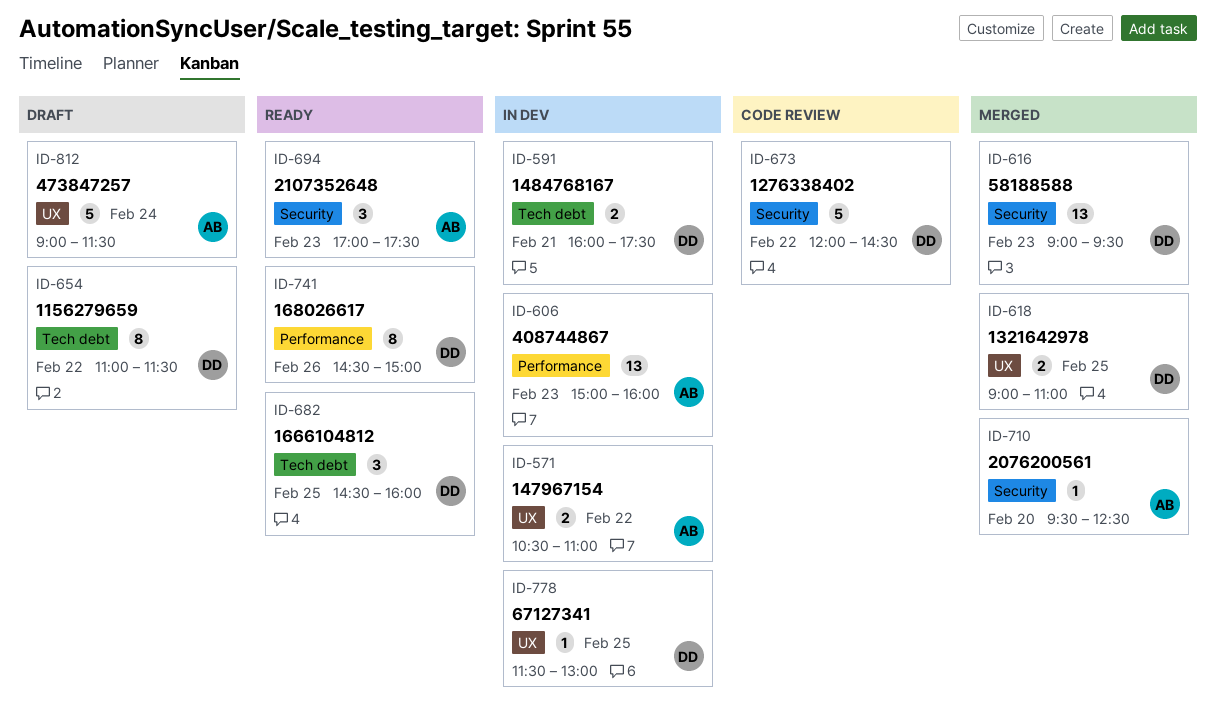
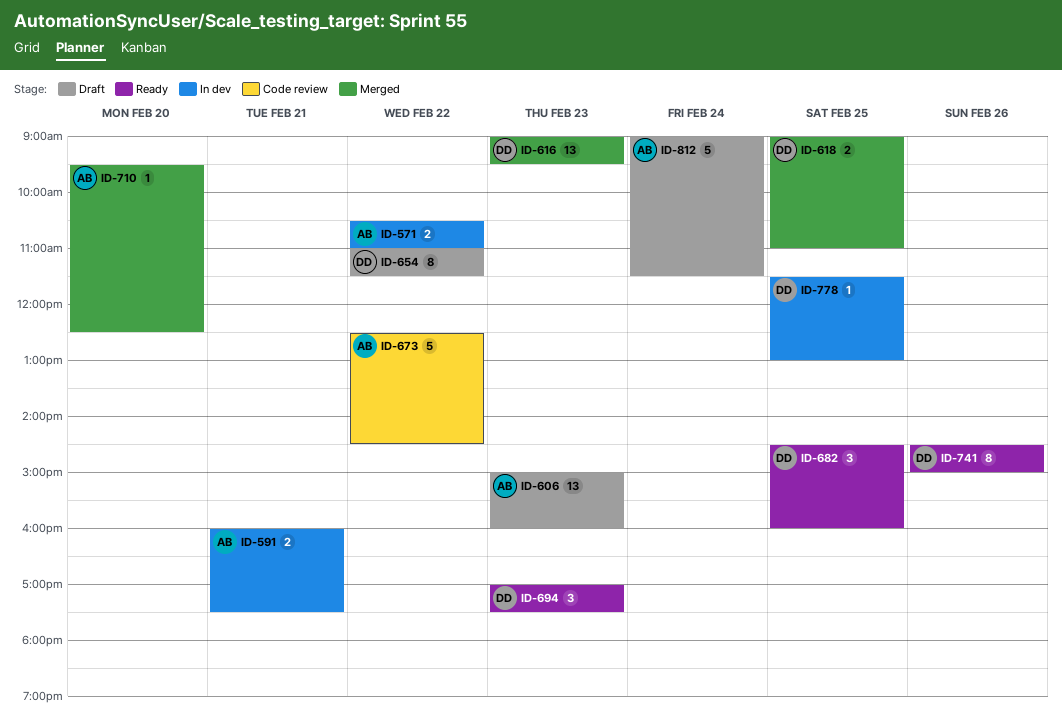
ID-591, owner: DD -> AB
ID-606, status: In dev -> Draft
ID-673, owner: DD -> AB
ID-673, begins: 12:00 -> 12:30
ID-694, owner: AB -> DD

